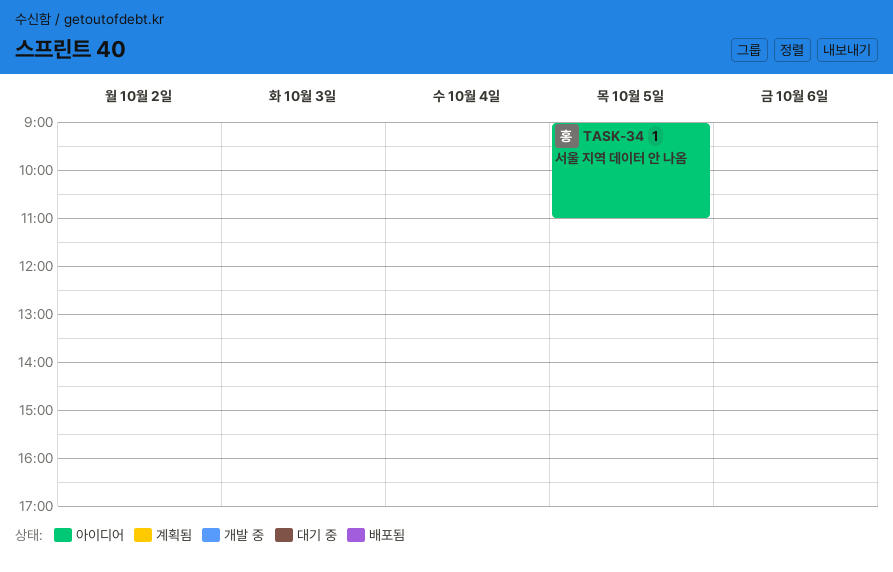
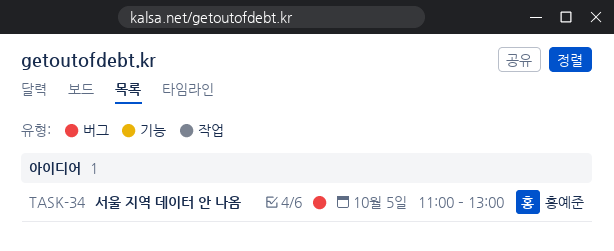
TASK-34, begins: 09:00 -> 11:00
TASK-34, ends: 11:00 -> 13:00

